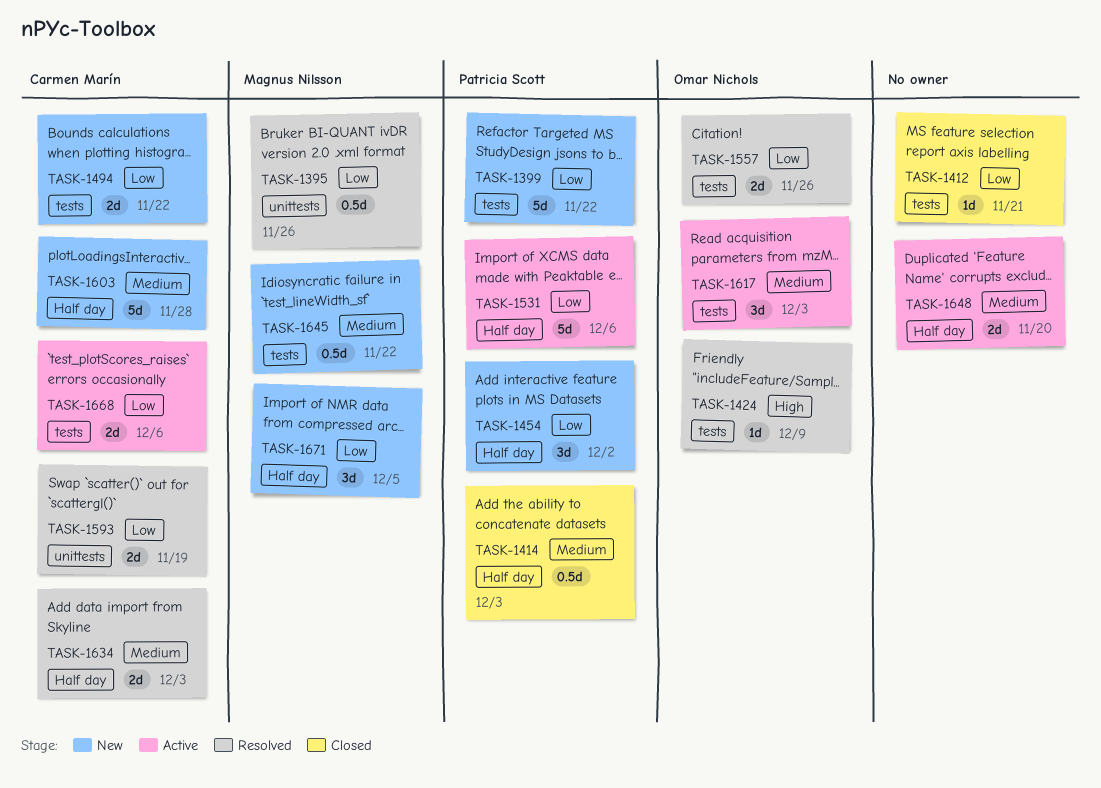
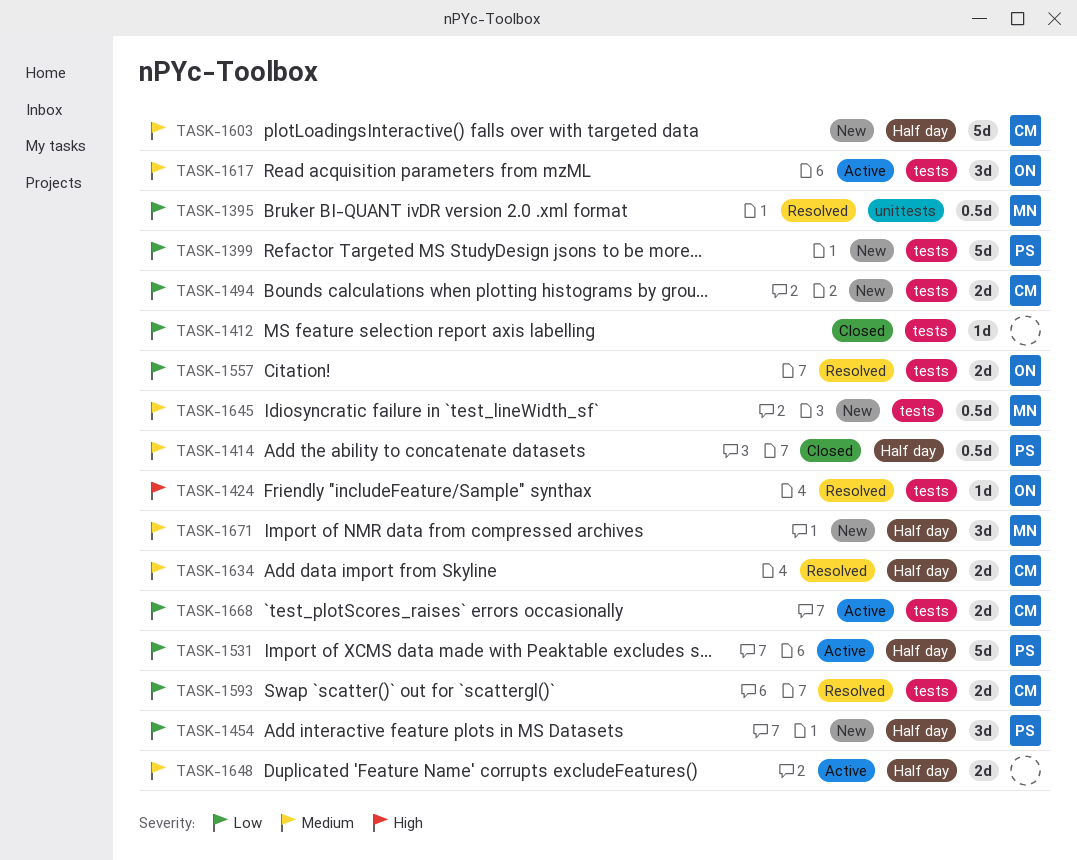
TASK-1593, label: unittests -> tests
TASK-1671, priority: Low -> Medium

